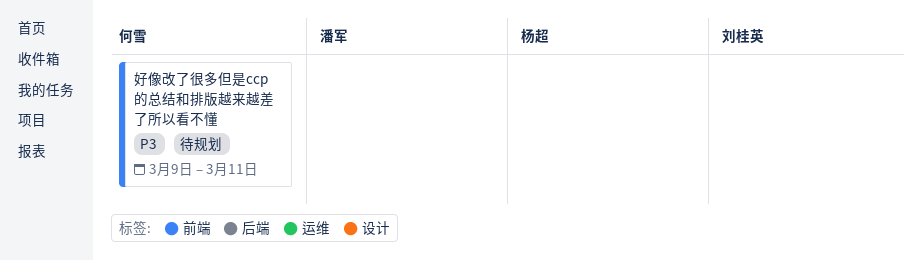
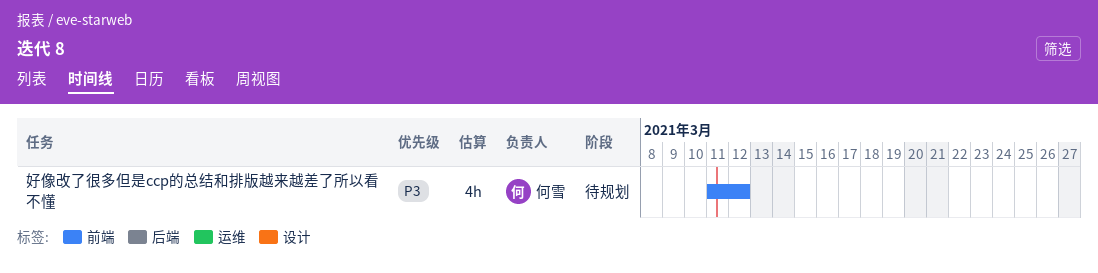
好像改了很多但是ccp的总结和排版越来越差了所以看不懂, start: Mar 9 -> Mar 11
好像改了很多但是ccp的总结和排版越来越差了所以看不懂, due: Mar 11 -> Mar 12

